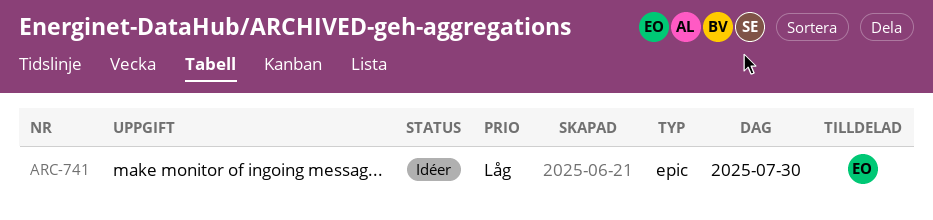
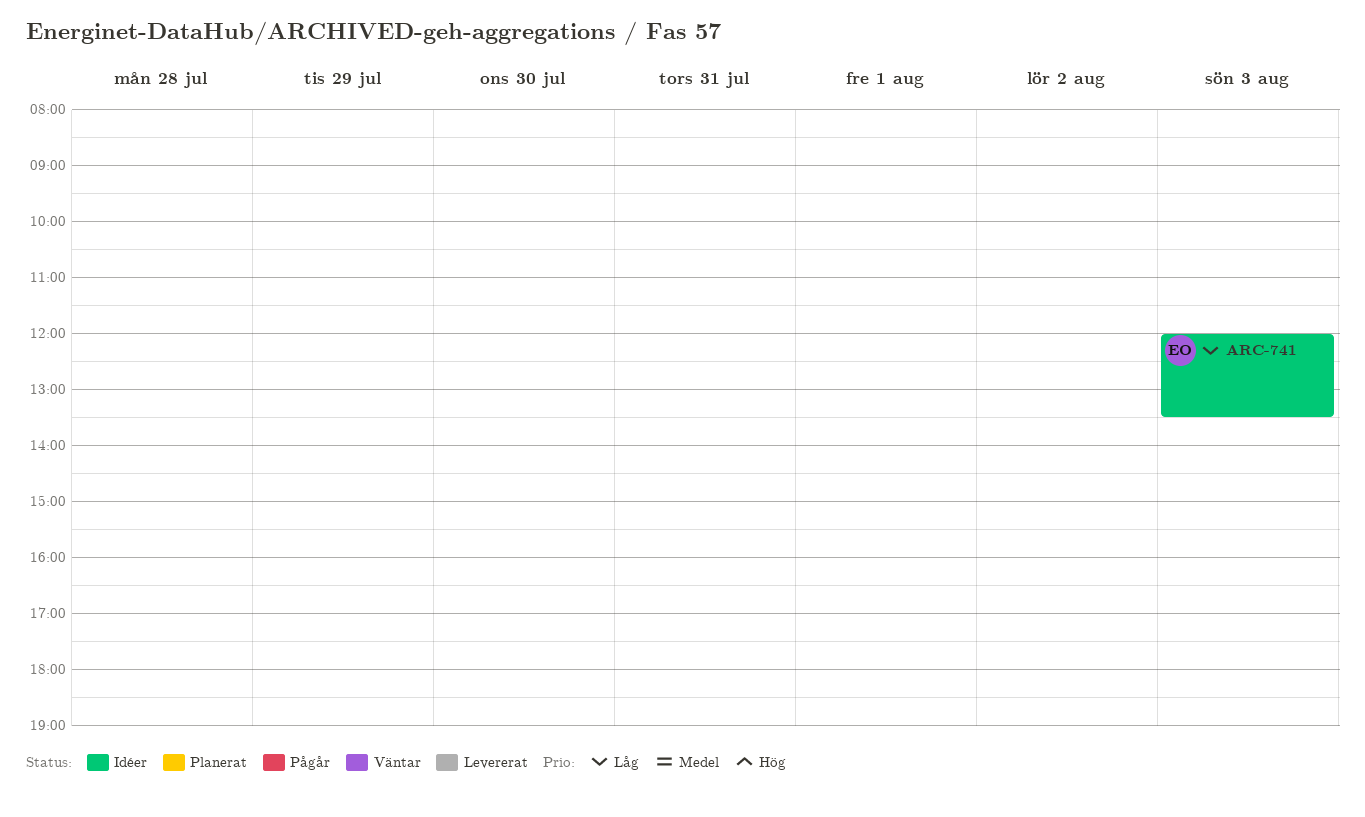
ARC-741, day: Jul 30 -> Aug 3

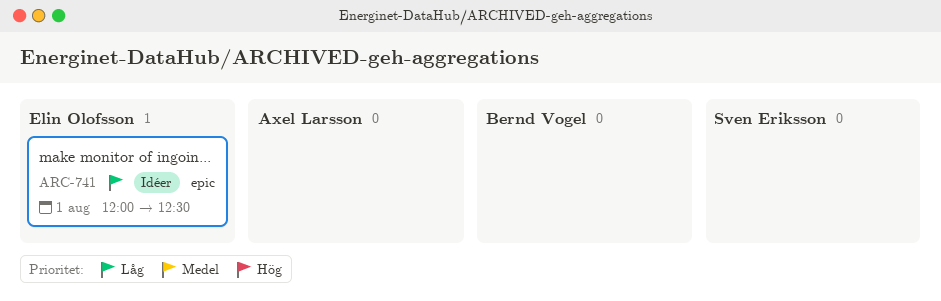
ARC-741, day: Aug 3 -> Aug 1
ARC-741, ends: 13:30 -> 12:30

